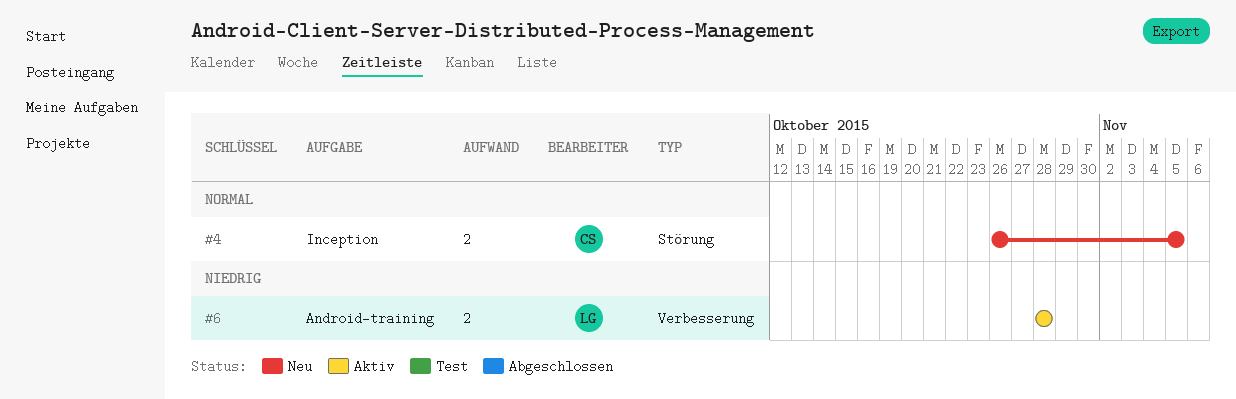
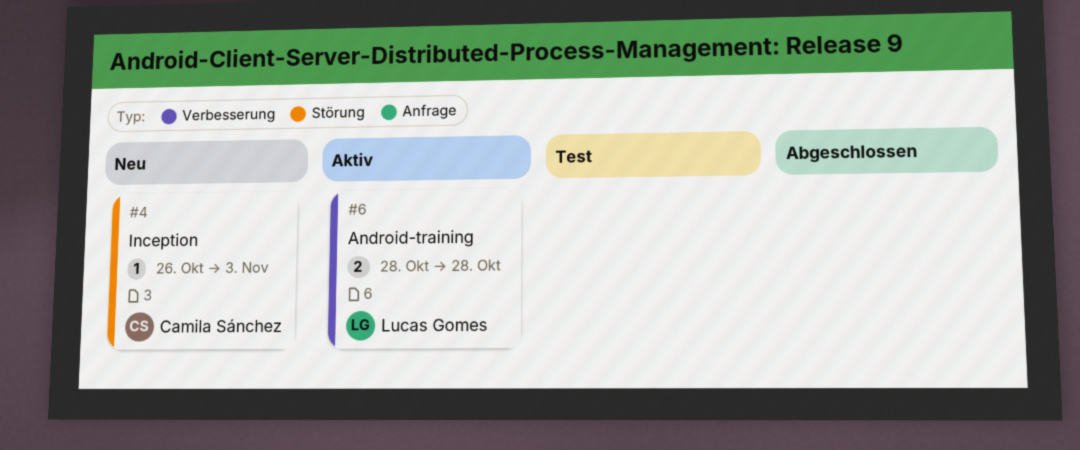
#4, estimate: 2 -> 1
#4, due: Nov 5 -> Nov 3

